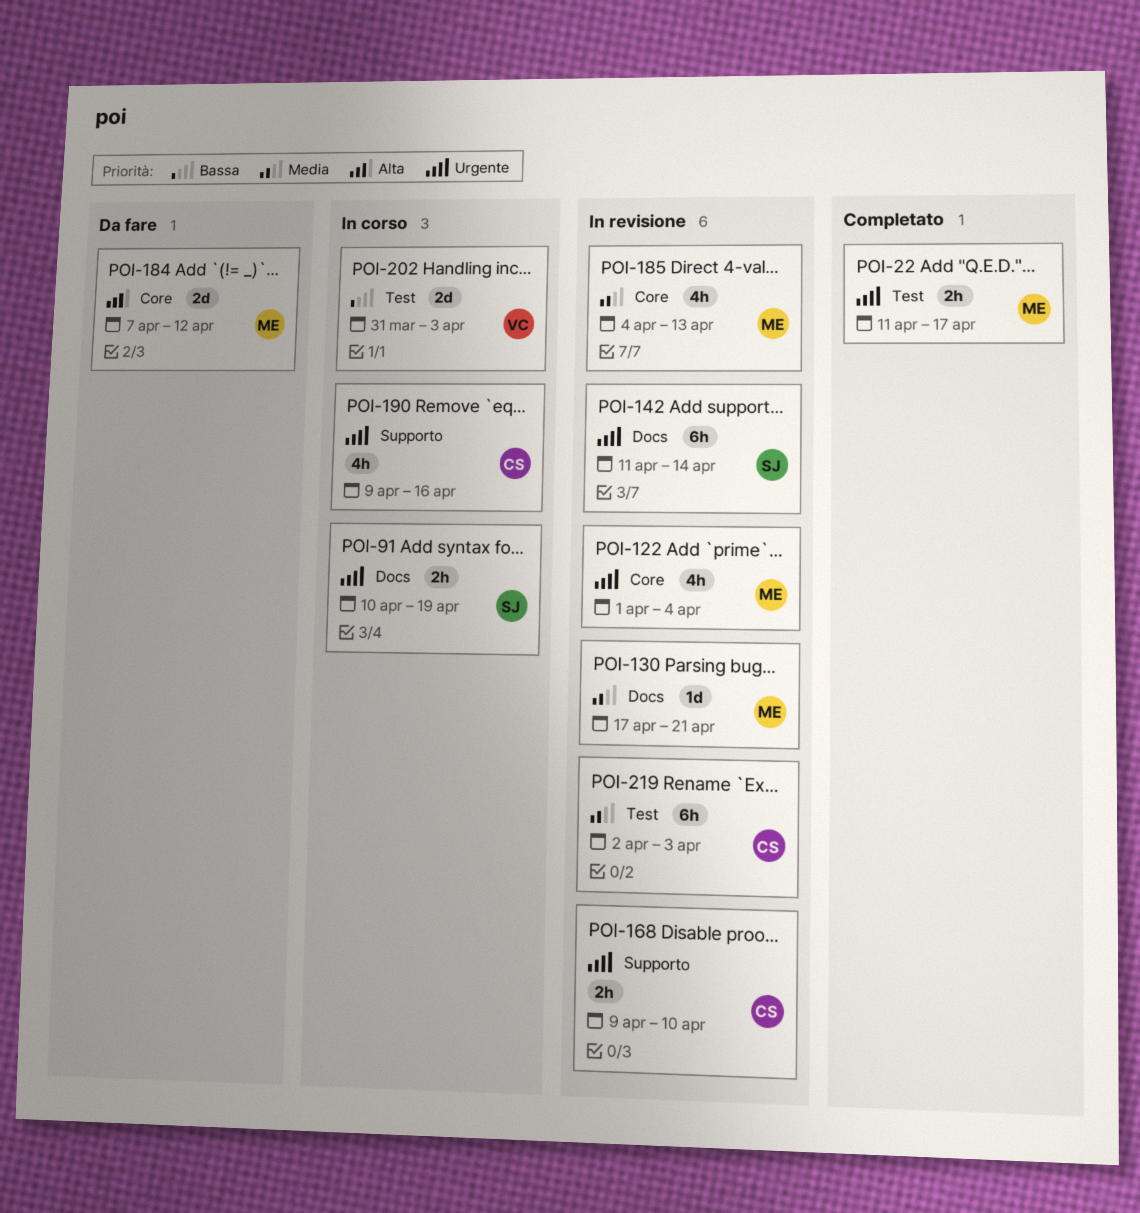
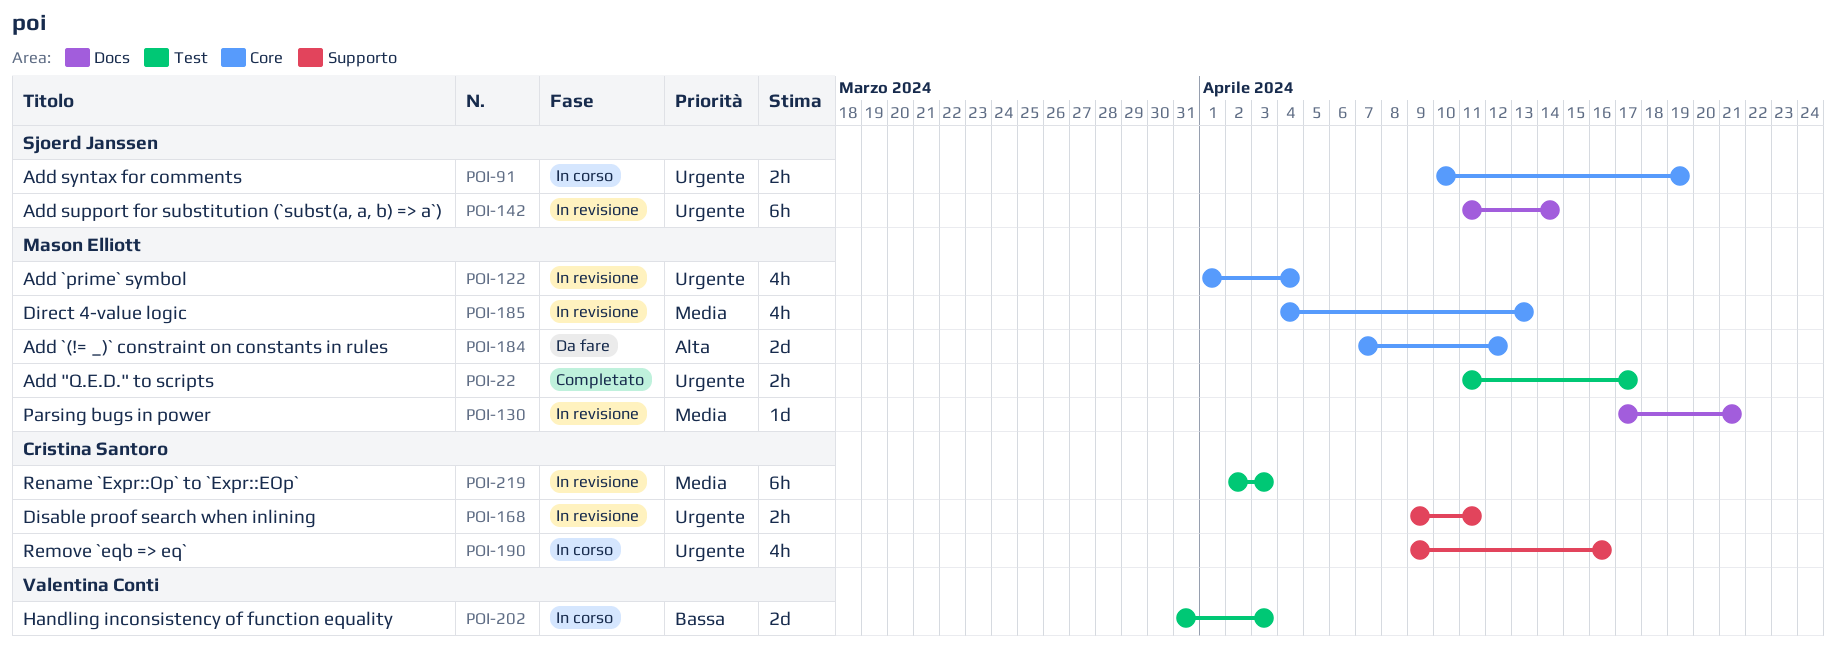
POI-91, label: Docs -> Core
POI-168, due: Apr 10 -> Apr 11

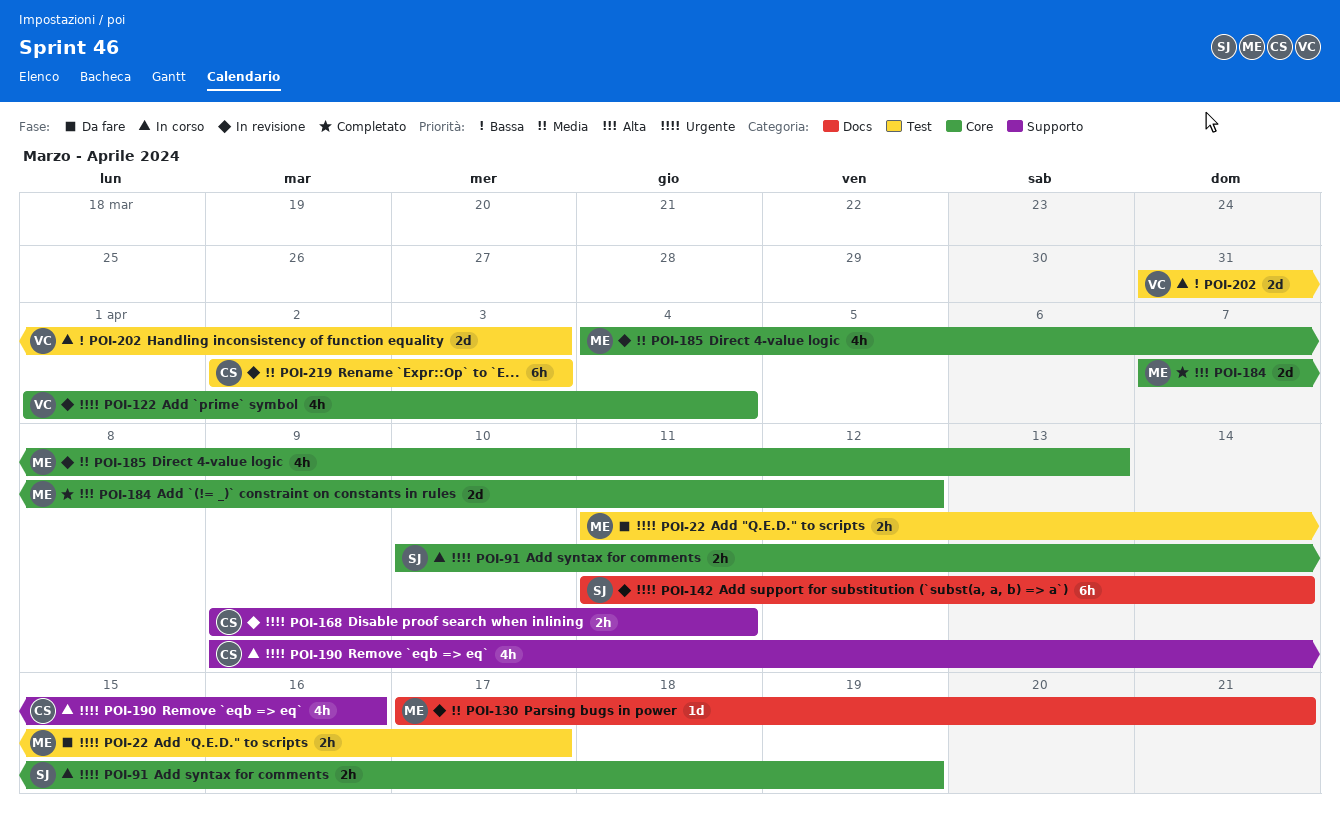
POI-22, status: Completato -> Da fare
POI-122, owner: Mason Elliott -> Valentina Conti
POI-184, status: Da fare -> Completato

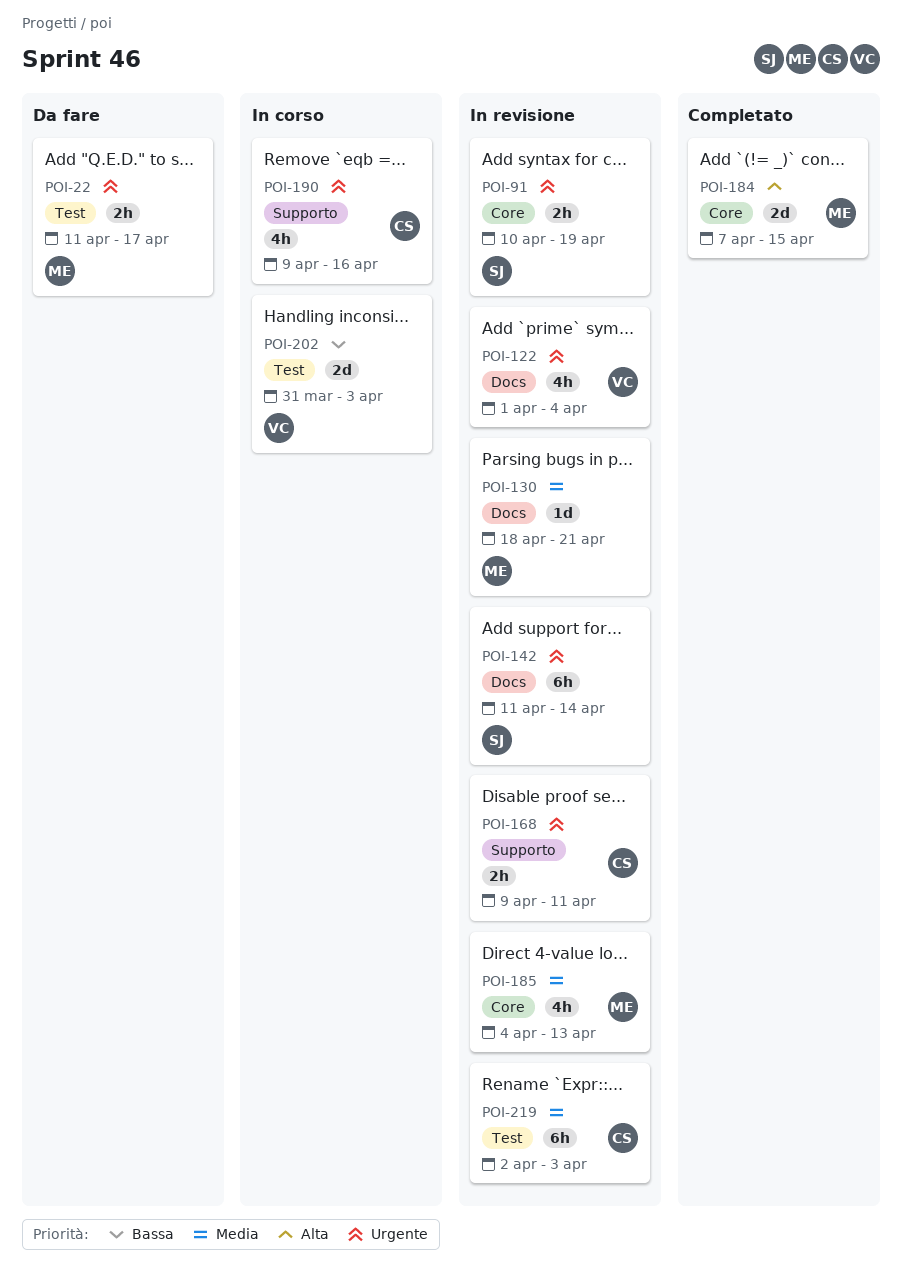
POI-91, status: In corso -> In revisione
POI-122, label: Core -> Docs
POI-130, start: Apr 17 -> Apr 18
POI-184, due: Apr 12 -> Apr 15

